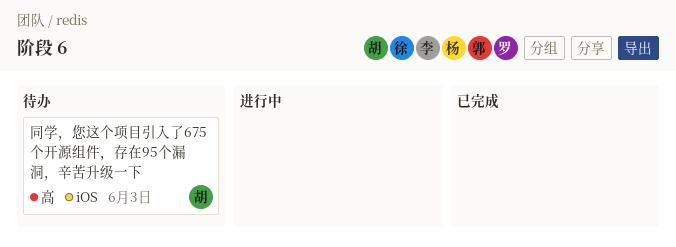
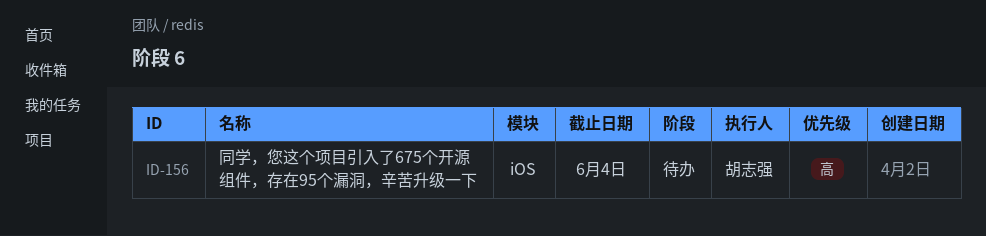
同学，您这个项目引入了675个开源组件，存在95个漏洞，辛苦升级一下, due: Jun 3 -> Jun 4

